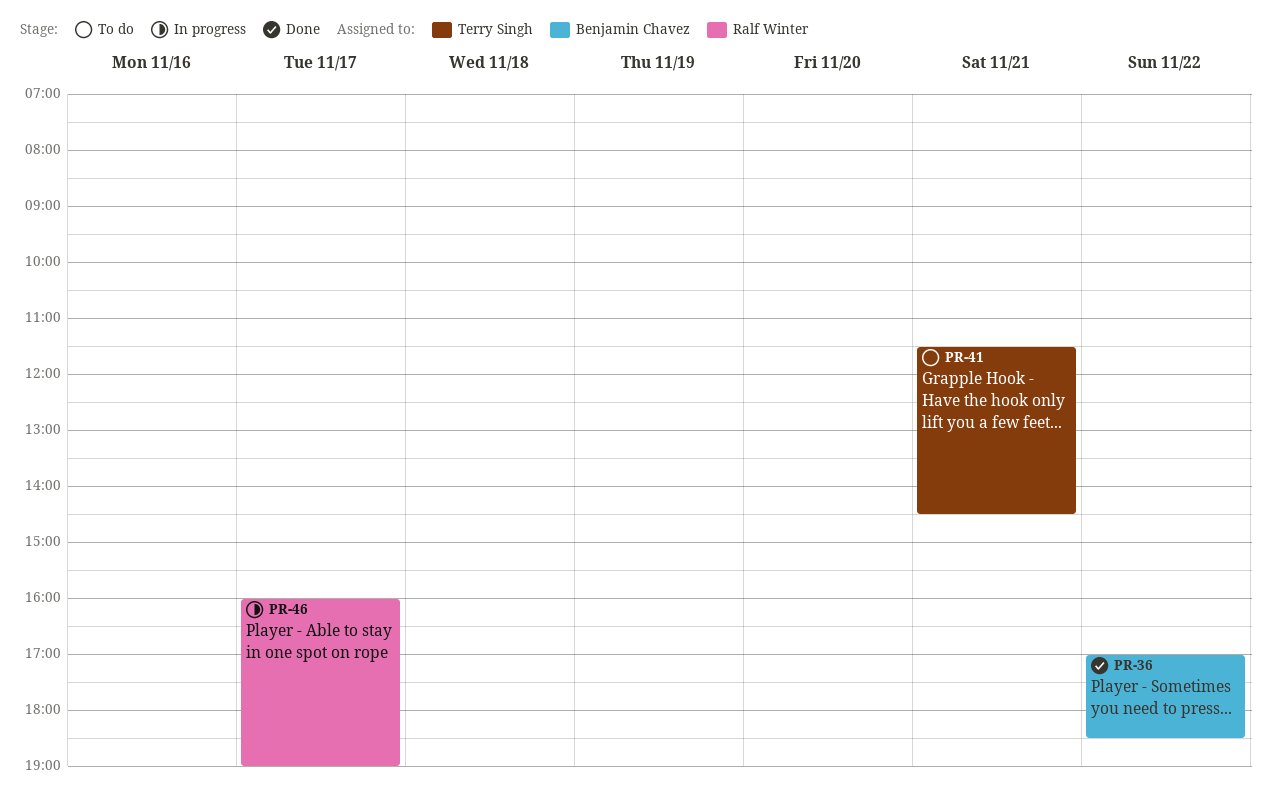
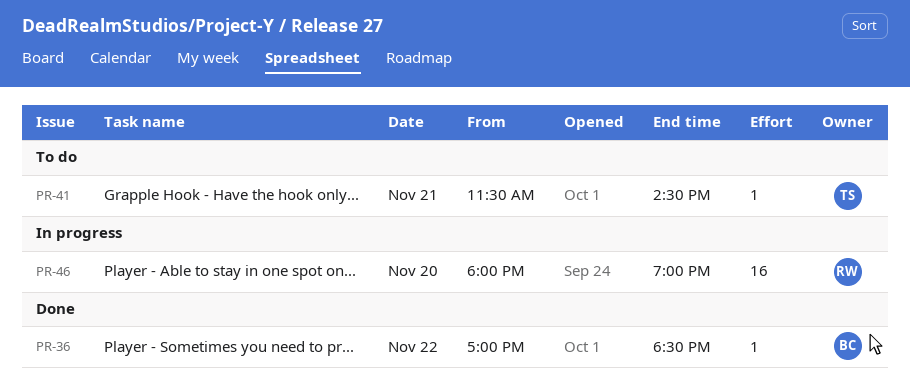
PR-46, day: Nov 17 -> Nov 20
PR-46, begins: 16:00 -> 18:00

